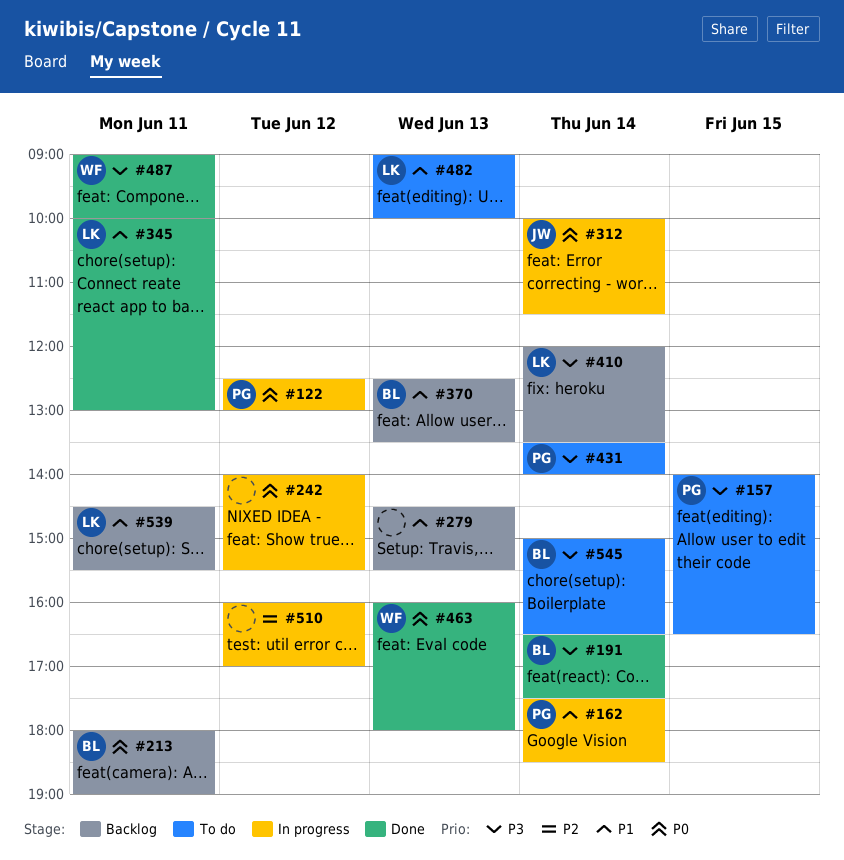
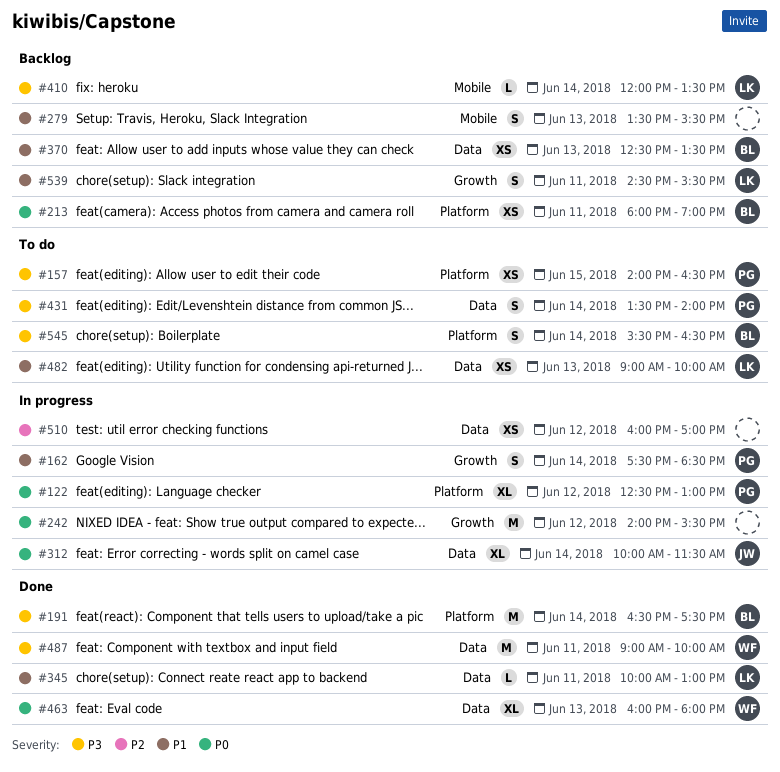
#279, begins: 14:30 -> 13:30
#545, begins: 15:00 -> 15:30

